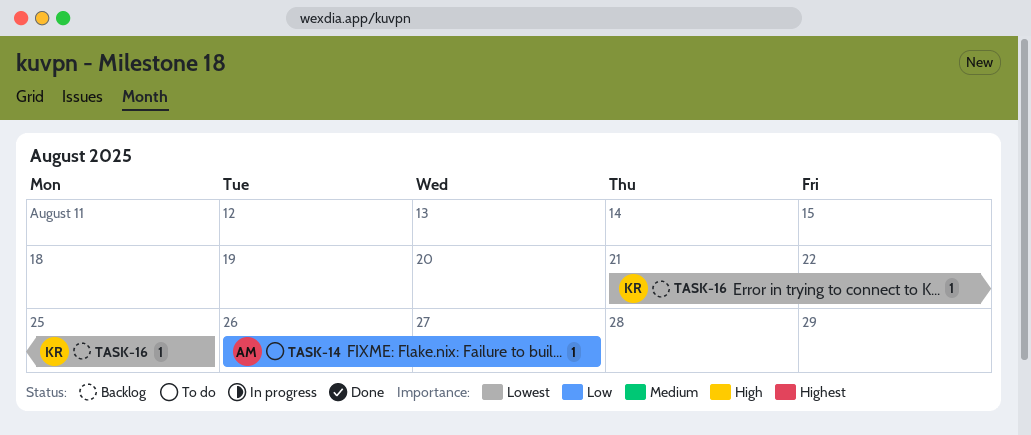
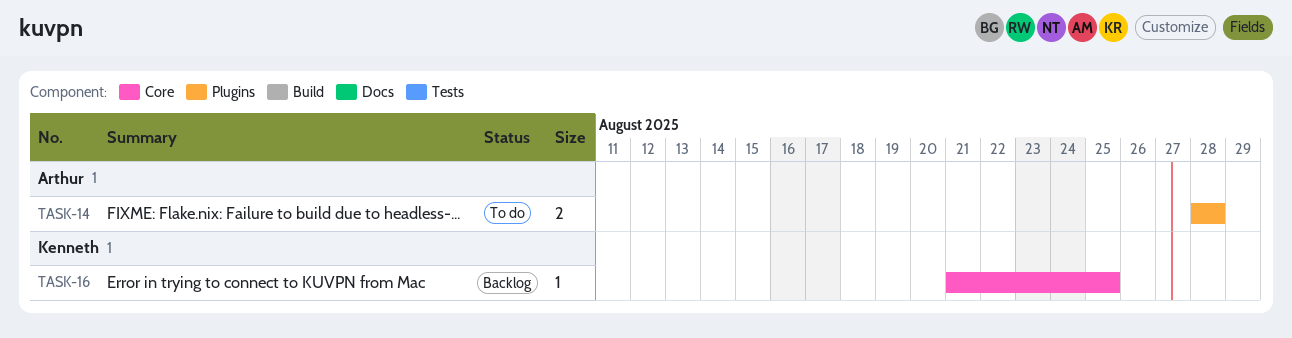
TASK-14, estimate: 1 -> 2
TASK-14, start: Aug 26 -> Aug 28
TASK-14, due: Aug 27 -> Aug 28

